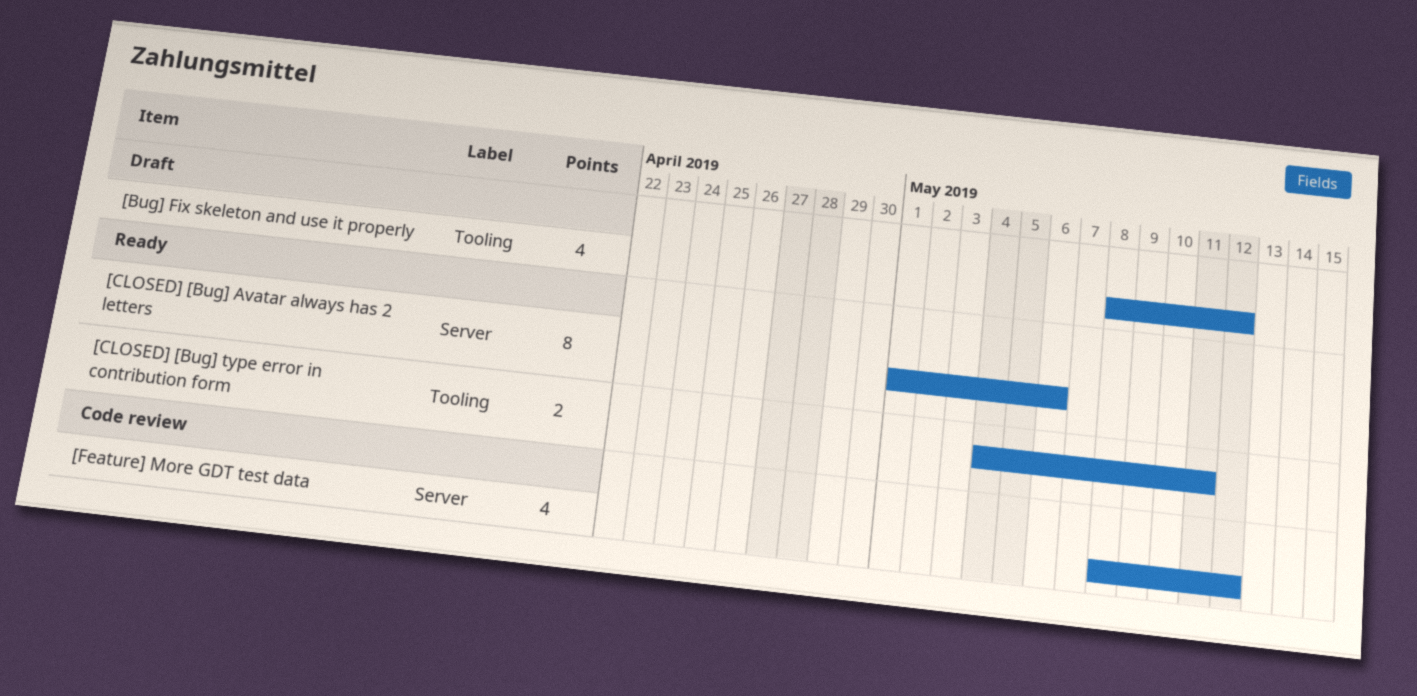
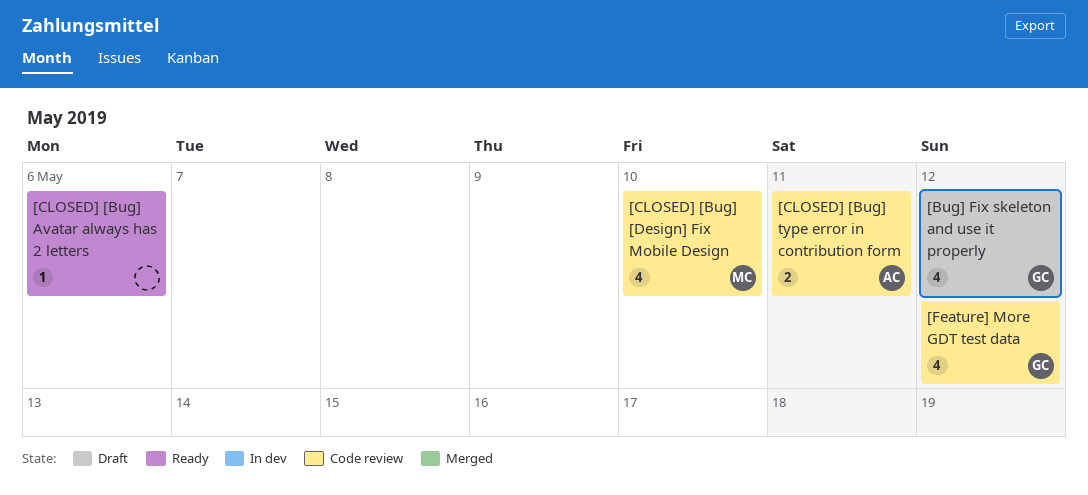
[CLOSED] [Bug] [Design] Fix Mobile Design: none -> present
[CLOSED] [Bug] Avatar always has 2 letters, estimate: 8 -> 1
[CLOSED] [Bug] type error in contribution form, status: Ready -> Code review

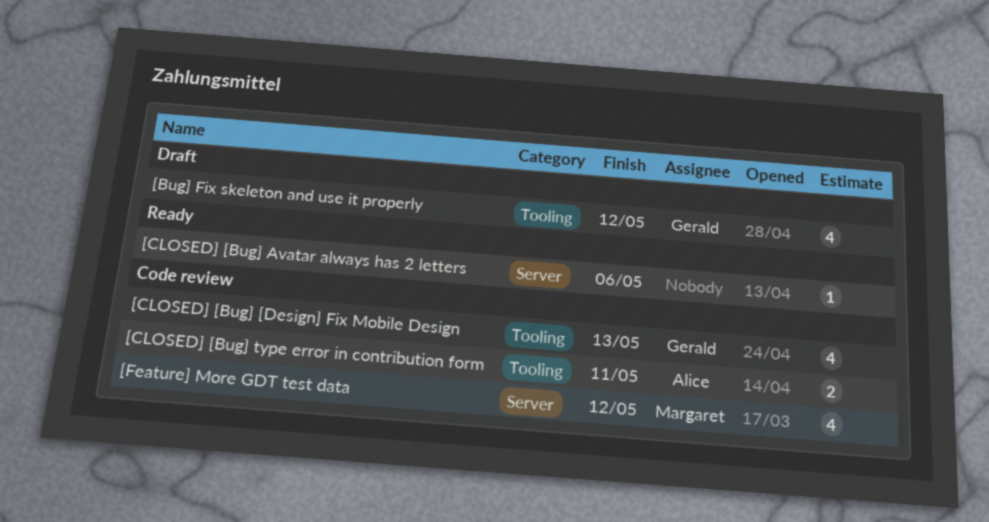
[CLOSED] [Bug] [Design] Fix Mobile Design, owner: Margaret -> Gerald
[CLOSED] [Bug] [Design] Fix Mobile Design, due: May 10 -> May 13
[Feature] More GDT test data, owner: Gerald -> Margaret

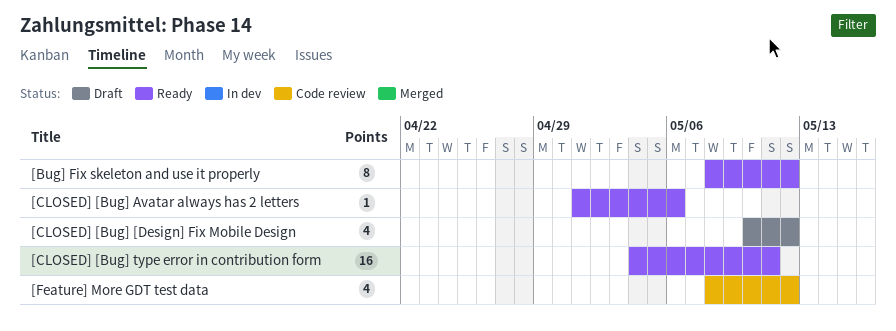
[Bug] Fix skeleton and use it properly, status: Draft -> Ready
[Bug] Fix skeleton and use it properly, estimate: 4 -> 8
[CLOSED] [Bug] [Design] Fix Mobile Design, status: Code review -> Draft
[CLOSED] [Bug] [Design] Fix Mobile Design, due: May 13 -> May 12
[CLOSED] [Bug] type error in contribution form, status: Code review -> Ready
[CLOSED] [Bug] type error in contribution form, estimate: 2 -> 16

